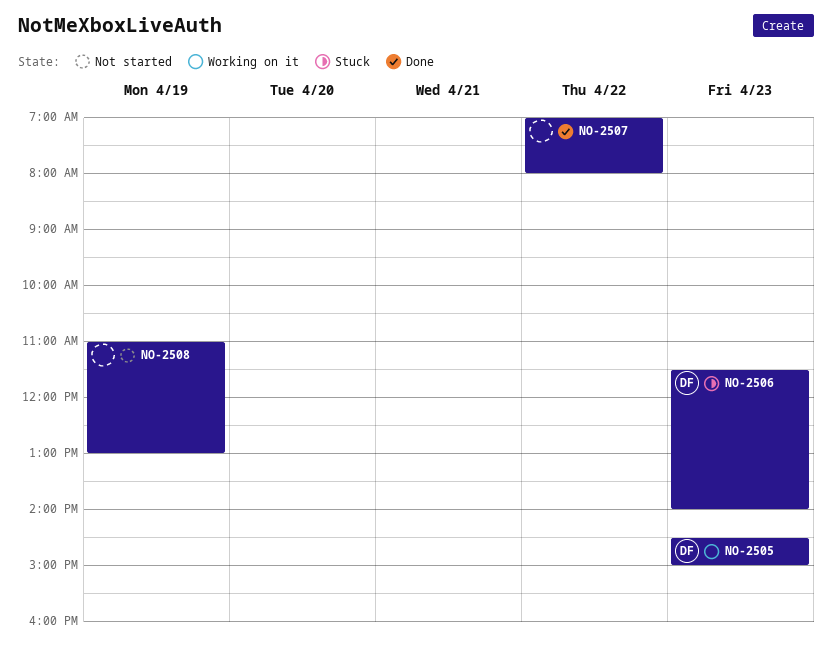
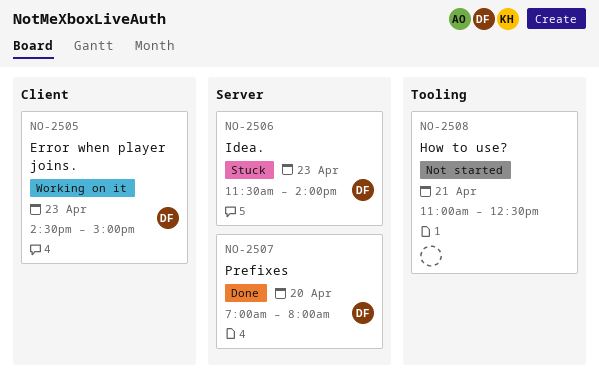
NO-2507, owner: none -> DF
NO-2507, day: Apr 22 -> Apr 20
NO-2508, day: Apr 19 -> Apr 21
NO-2508, ends: 13:00 -> 12:30

